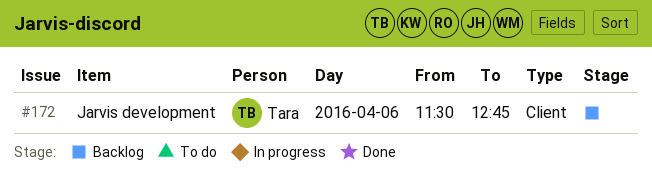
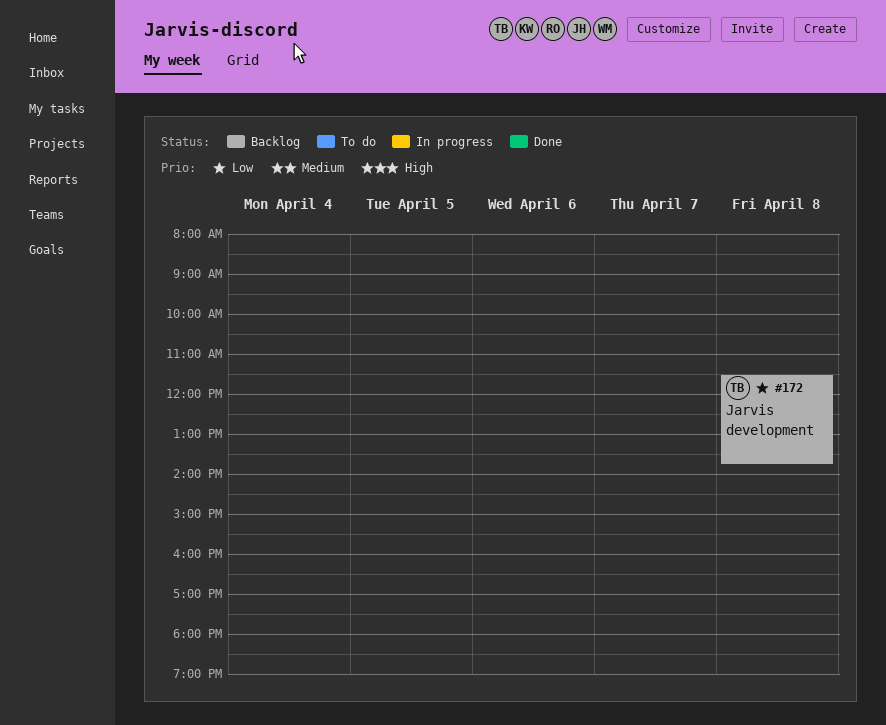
#172, day: Apr 6 -> Apr 8
#172, ends: 12:45 -> 13:45

